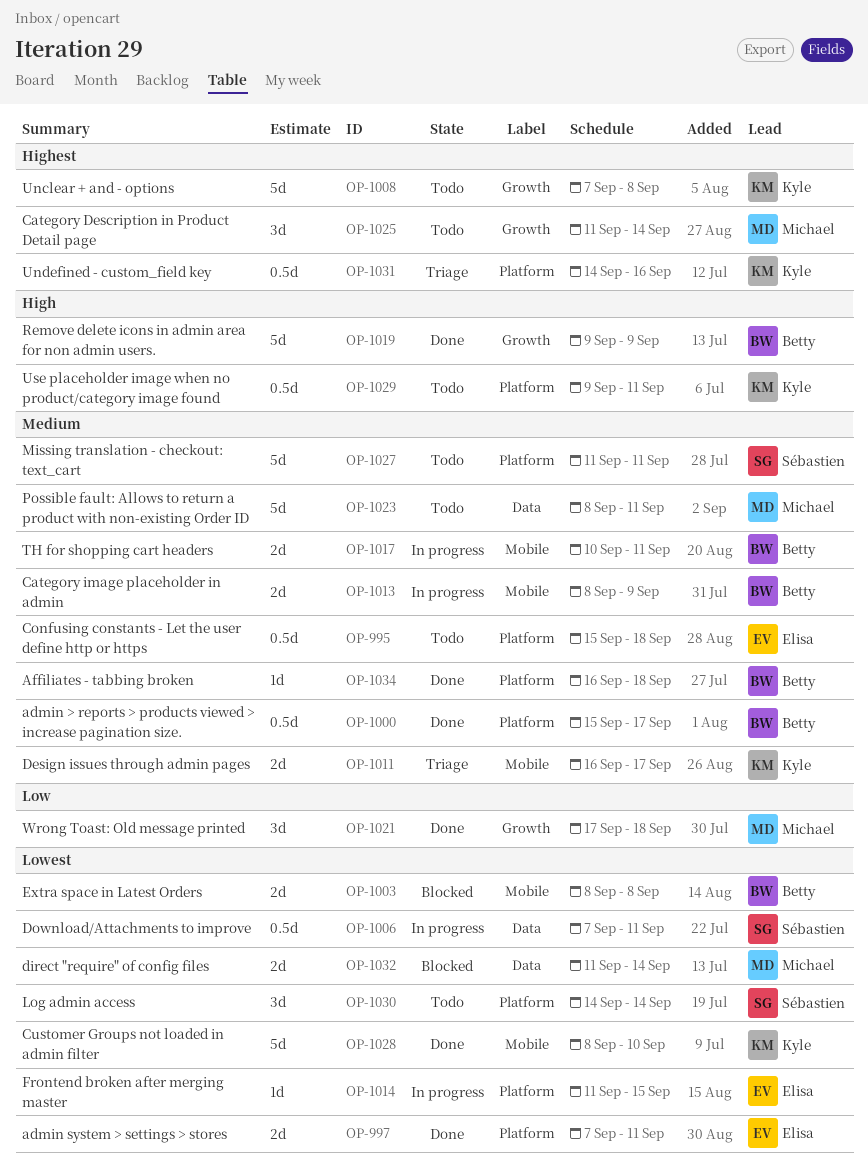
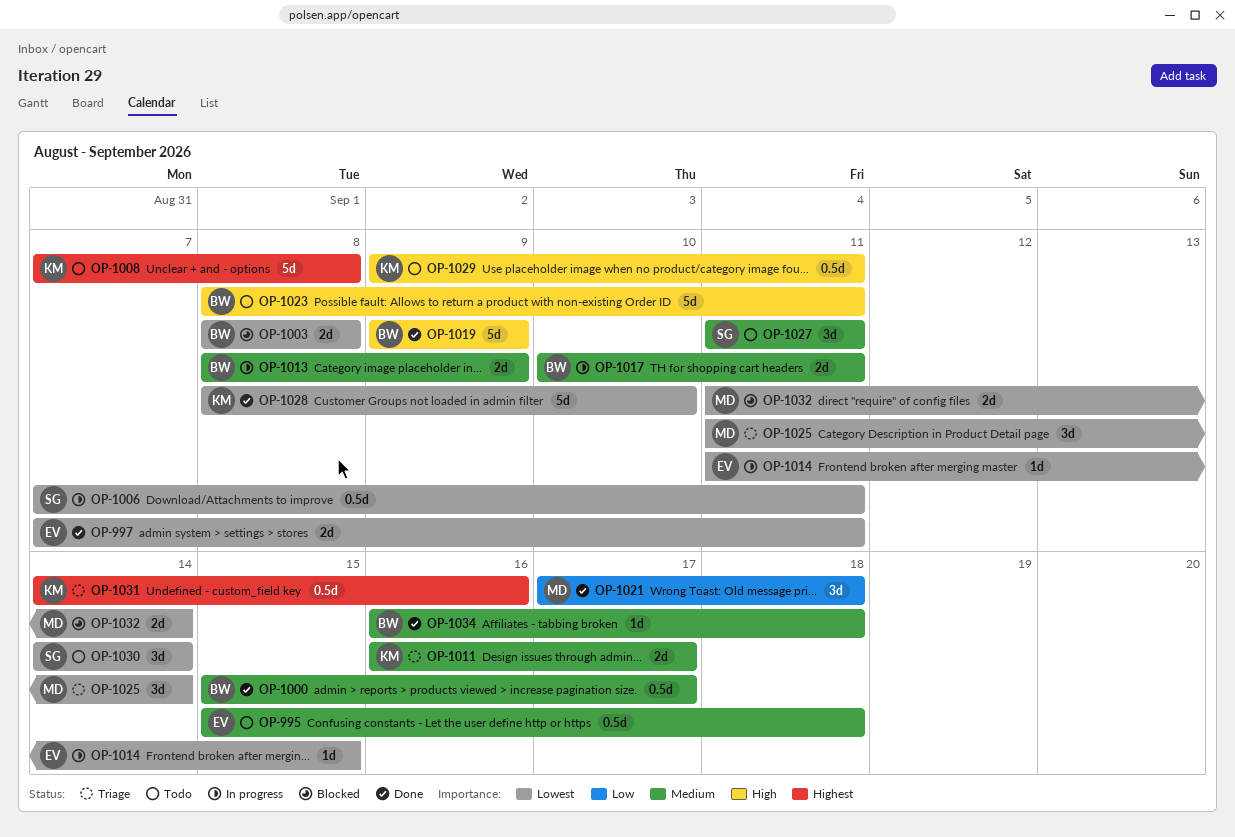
OP-1023, owner: Michael -> Betty
OP-1023, priority: Medium -> High
OP-1025, status: Todo -> Triage
OP-1025, priority: Highest -> Lowest
OP-1027, estimate: 5d -> 3d

